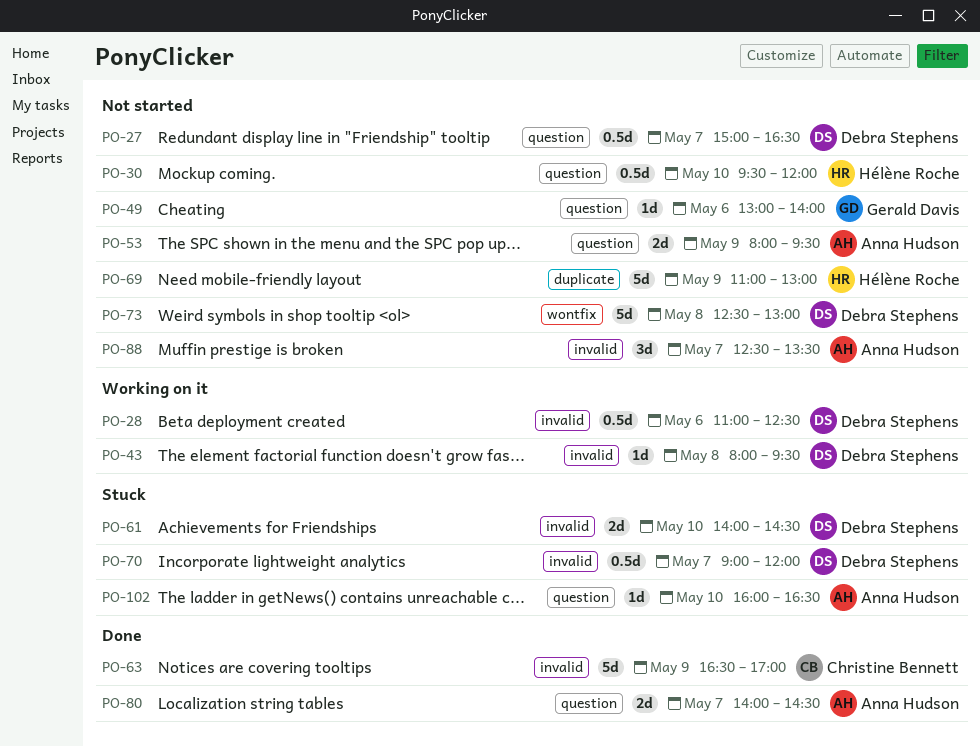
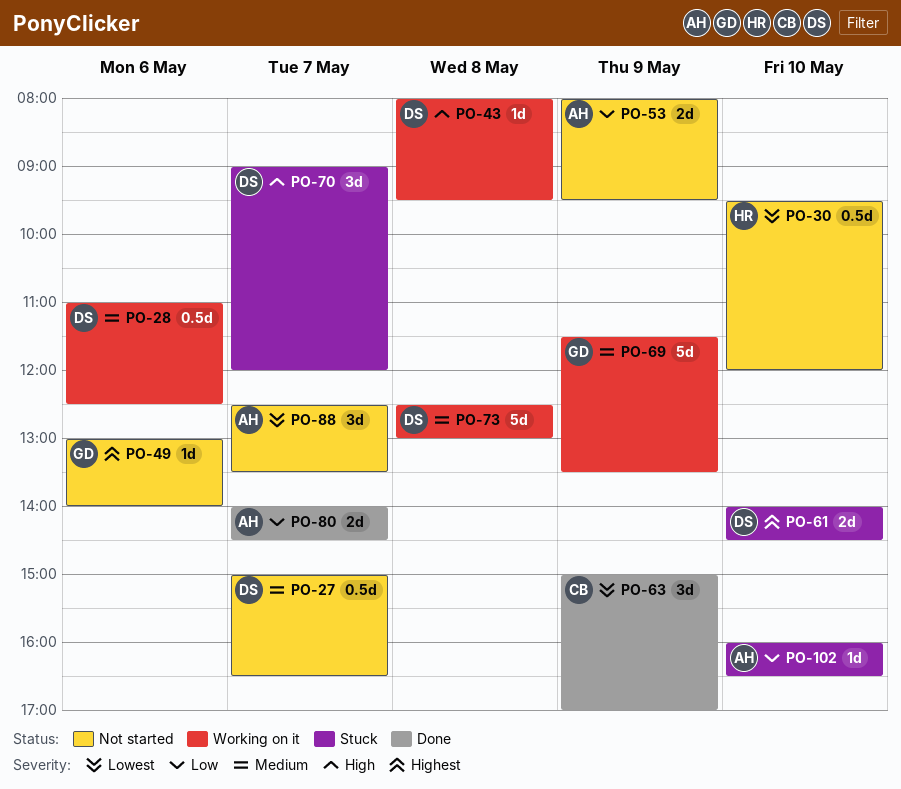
PO-63, estimate: 5d -> 3d
PO-63, begins: 16:30 -> 15:00
PO-69, status: Not started -> Working on it
PO-69, owner: Hélène Roche -> Gerald Davis
PO-69, begins: 11:00 -> 11:30
PO-69, ends: 13:00 -> 13:30
PO-70, estimate: 0.5d -> 3d
PO-73, status: Not started -> Working on it

